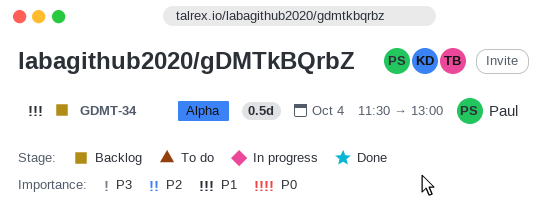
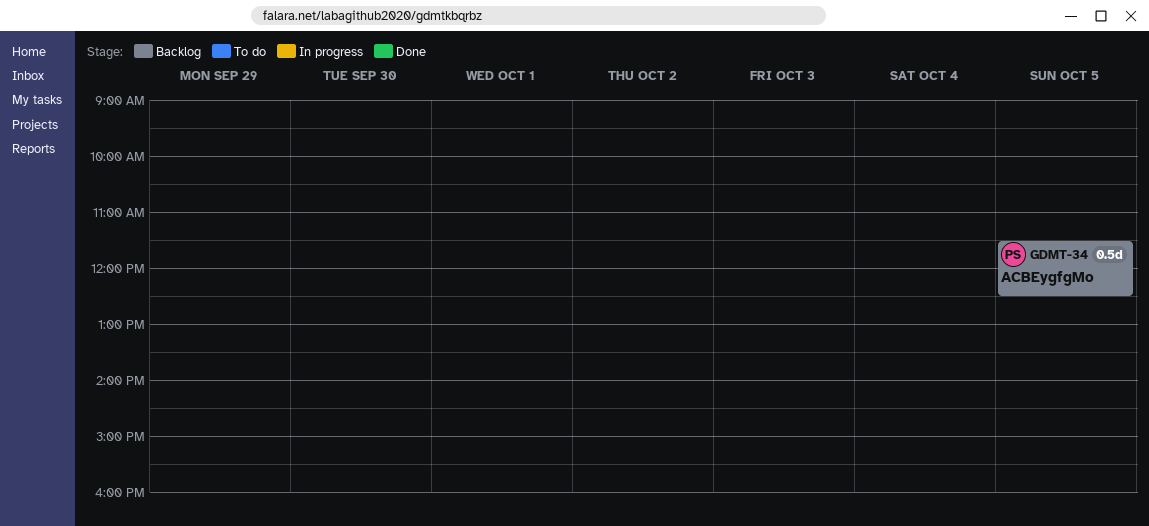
GDMT-34, day: Oct 4 -> Oct 5
GDMT-34, ends: 13:00 -> 12:30

